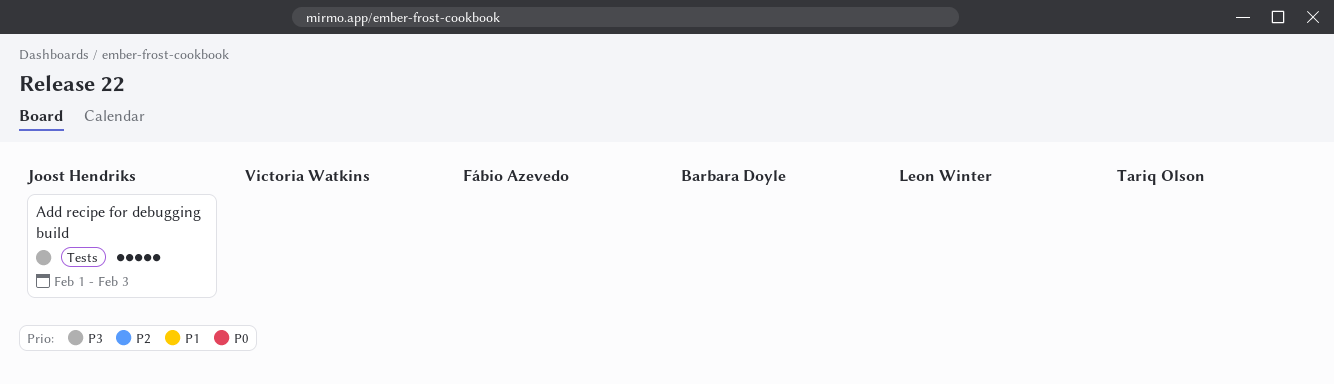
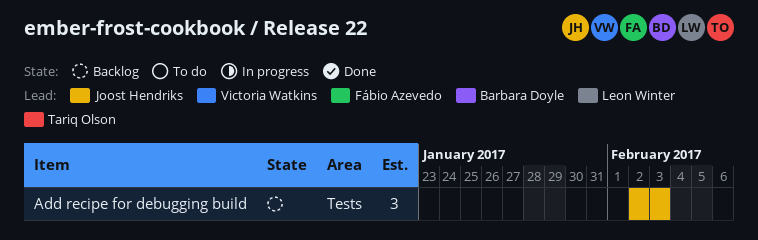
Add recipe for debugging build, estimate: 5 -> 3
Add recipe for debugging build, start: Feb 1 -> Feb 2

